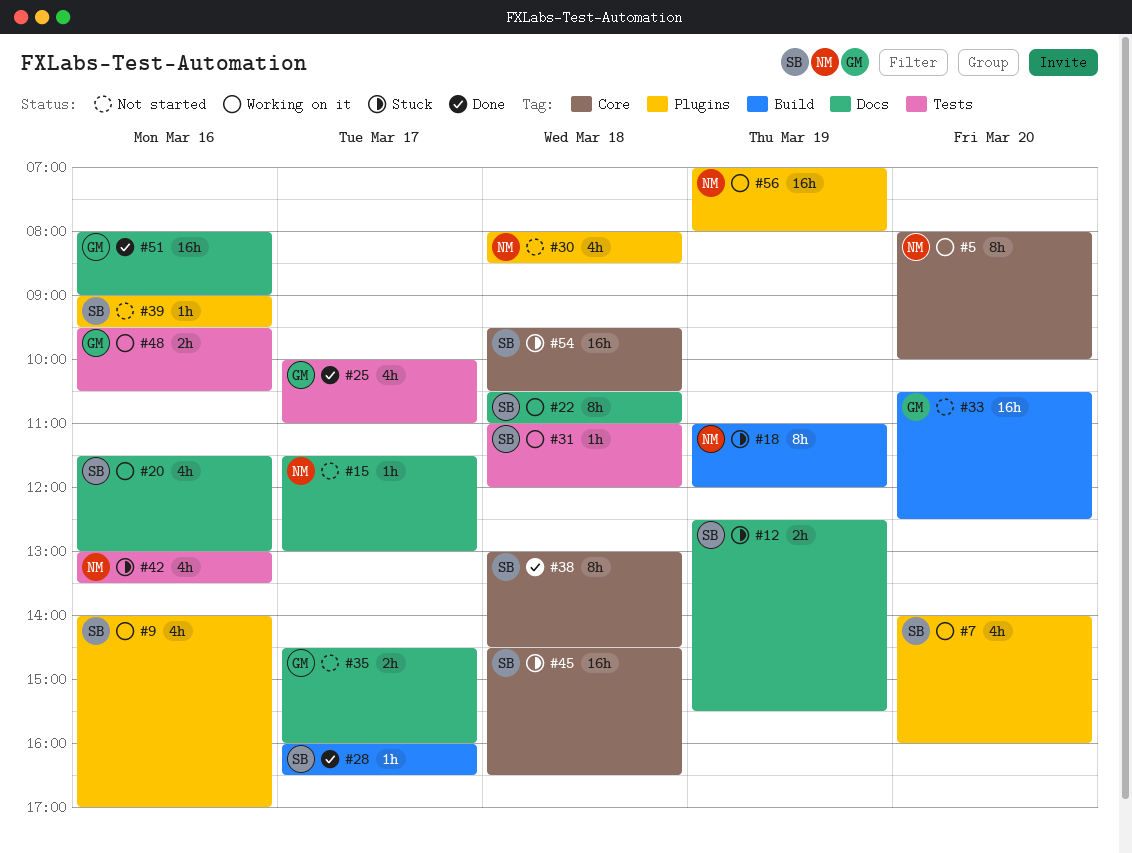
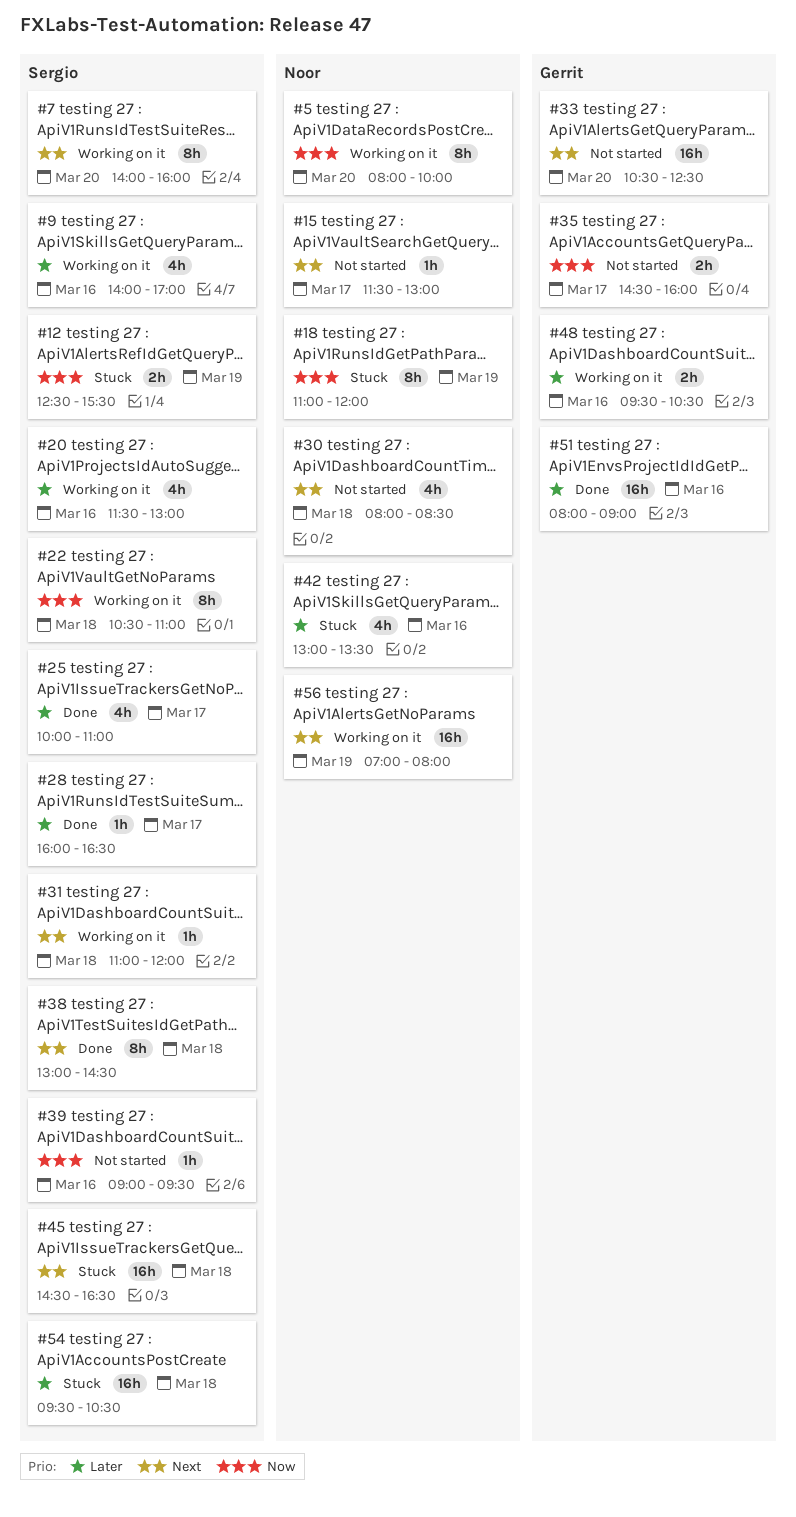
#7, estimate: 4h -> 8h
#25, owner: Gerrit -> Sergio

